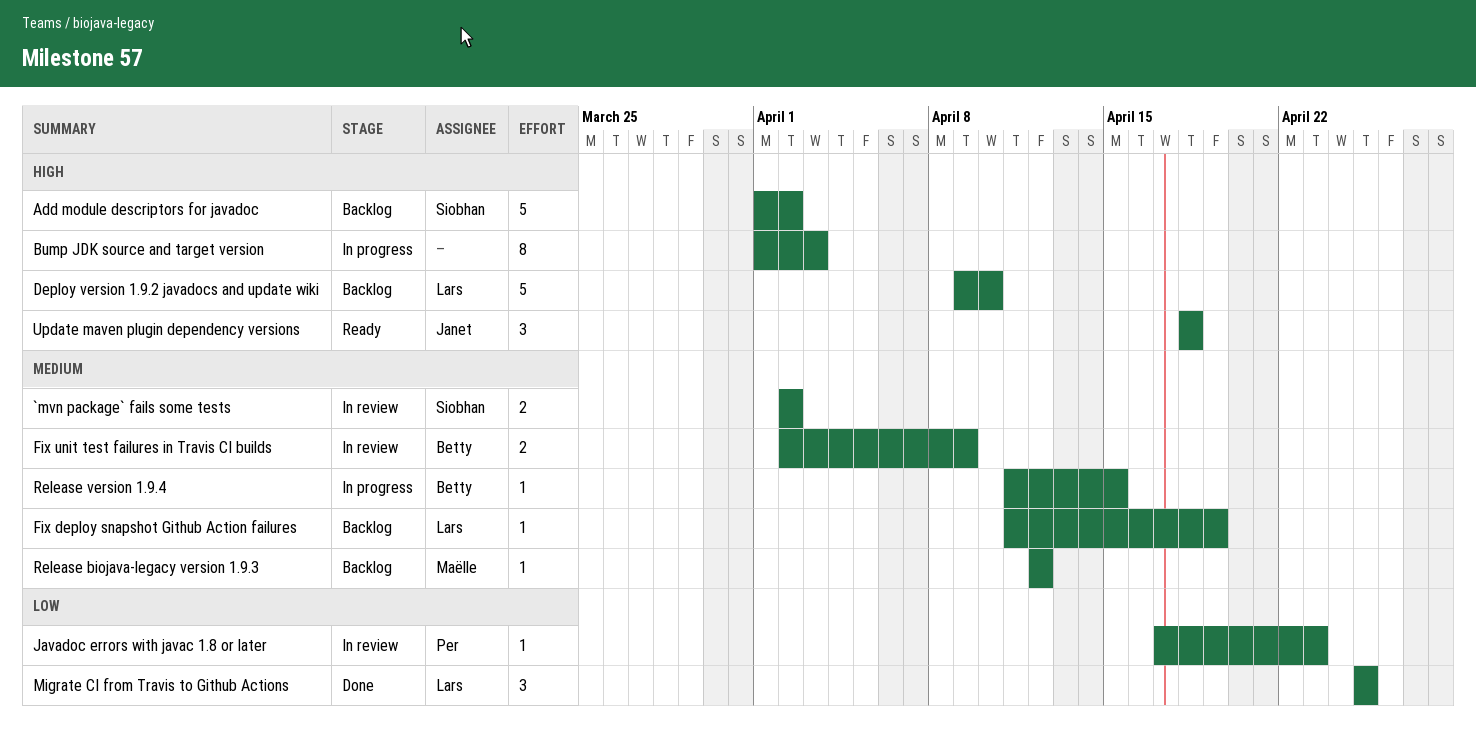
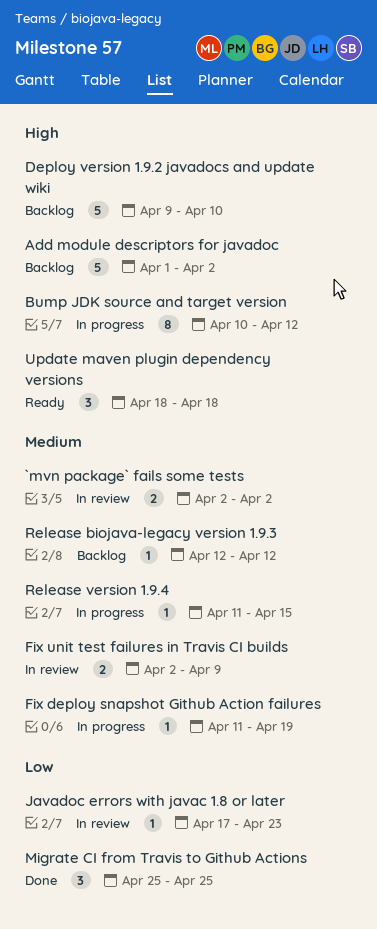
Bump JDK source and target version, start: Apr 1 -> Apr 10
Bump JDK source and target version, due: Apr 3 -> Apr 12
Fix deploy snapshot Github Action failures, status: Backlog -> In progress

